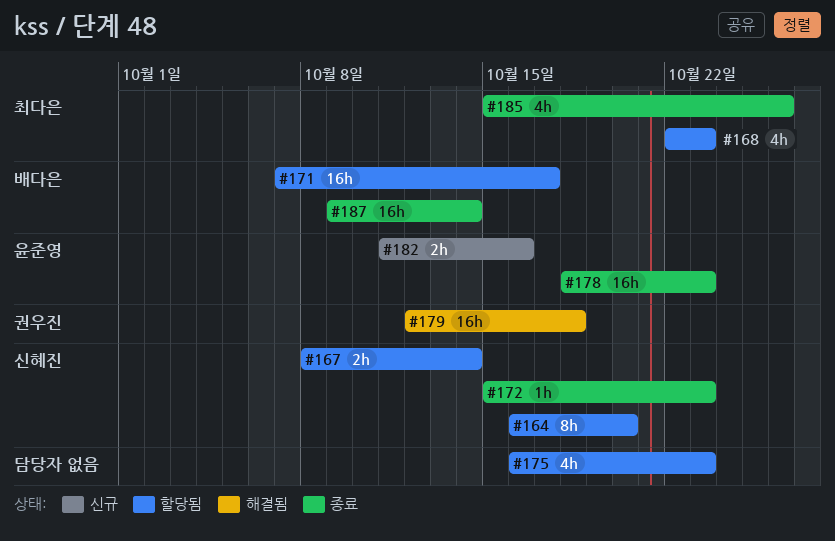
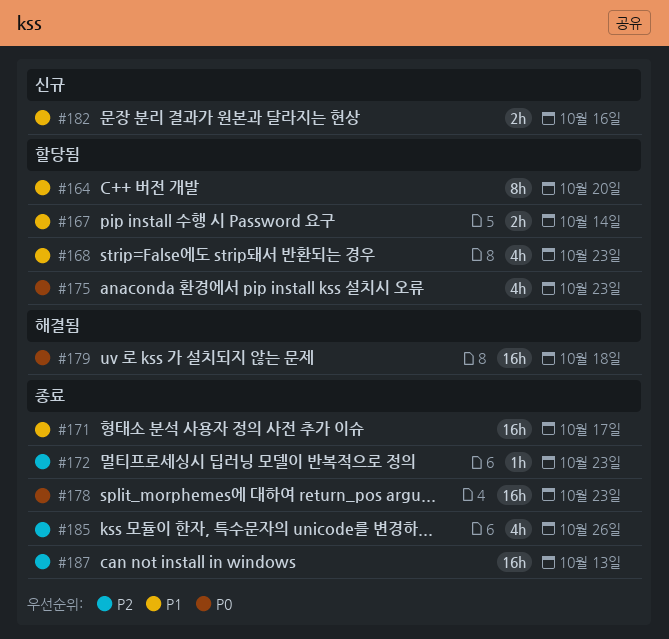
#171, status: 할당됨 -> 종료
#187, due: Oct 14 -> Oct 13

